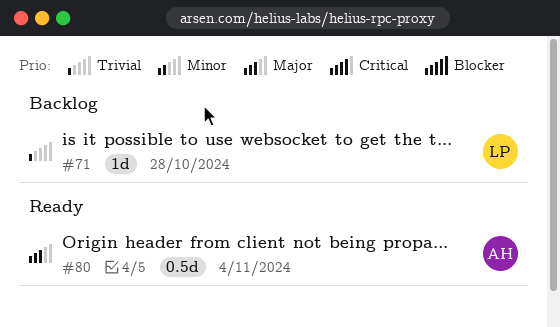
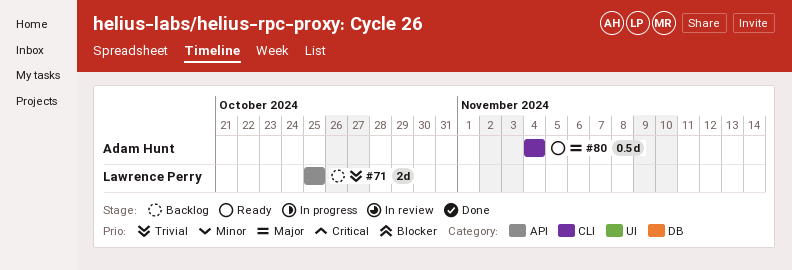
#71, estimate: 1d -> 2d
#71, due: Oct 28 -> Oct 25

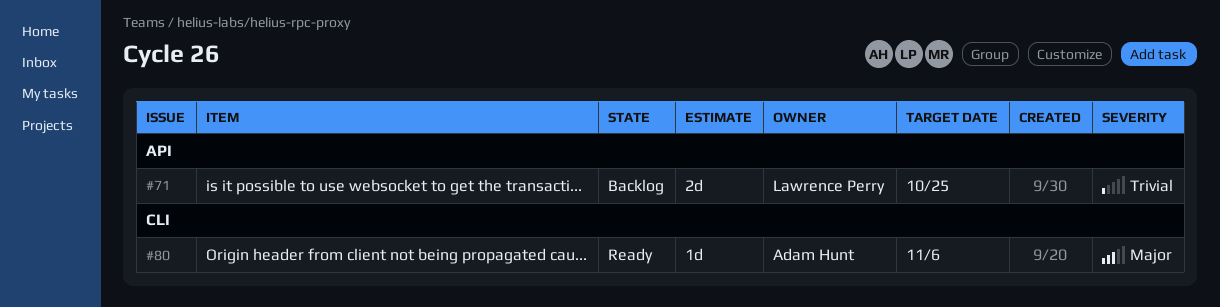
#80, estimate: 0.5d -> 1d
#80, due: Nov 4 -> Nov 6

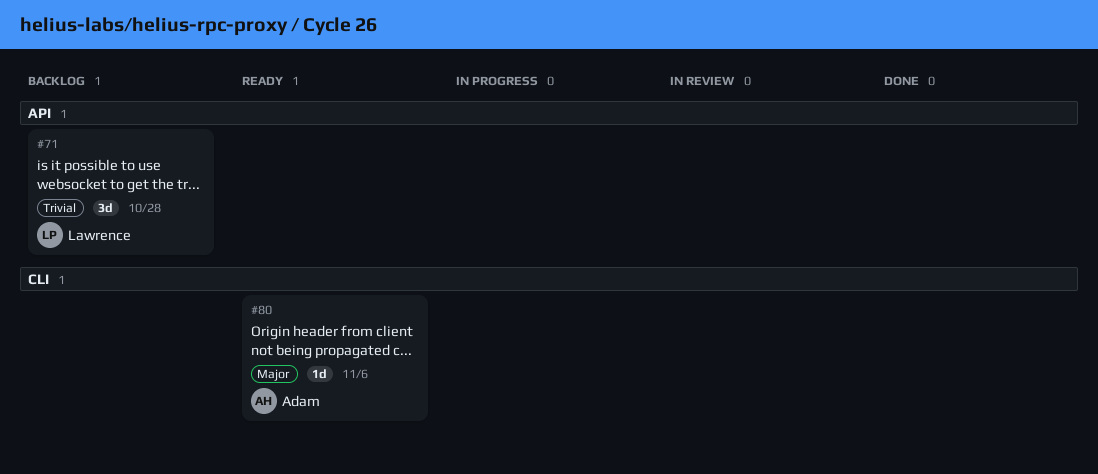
#71, estimate: 2d -> 3d
#71, due: Oct 25 -> Oct 28

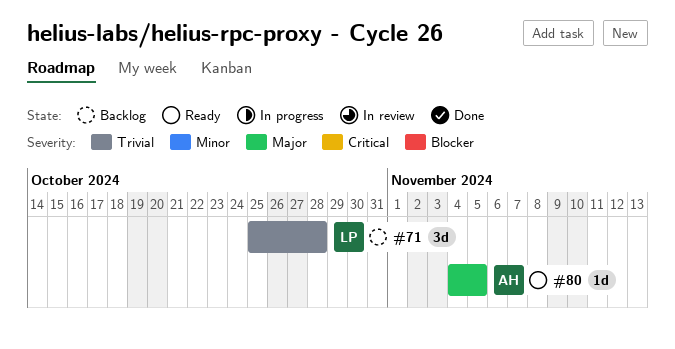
#80, due: Nov 6 -> Nov 5

